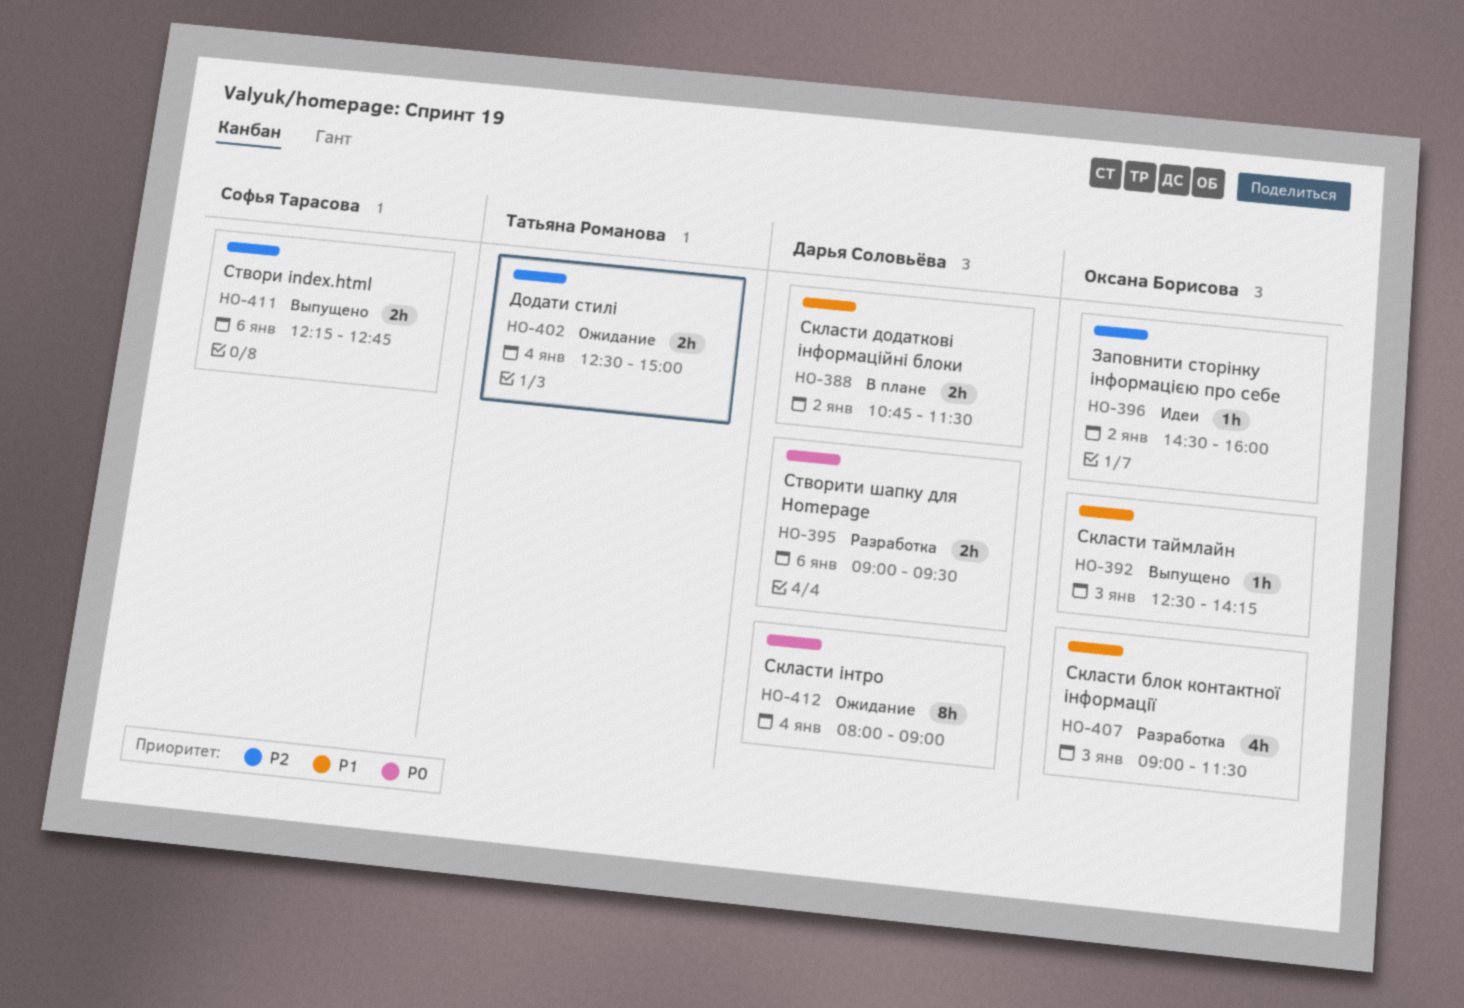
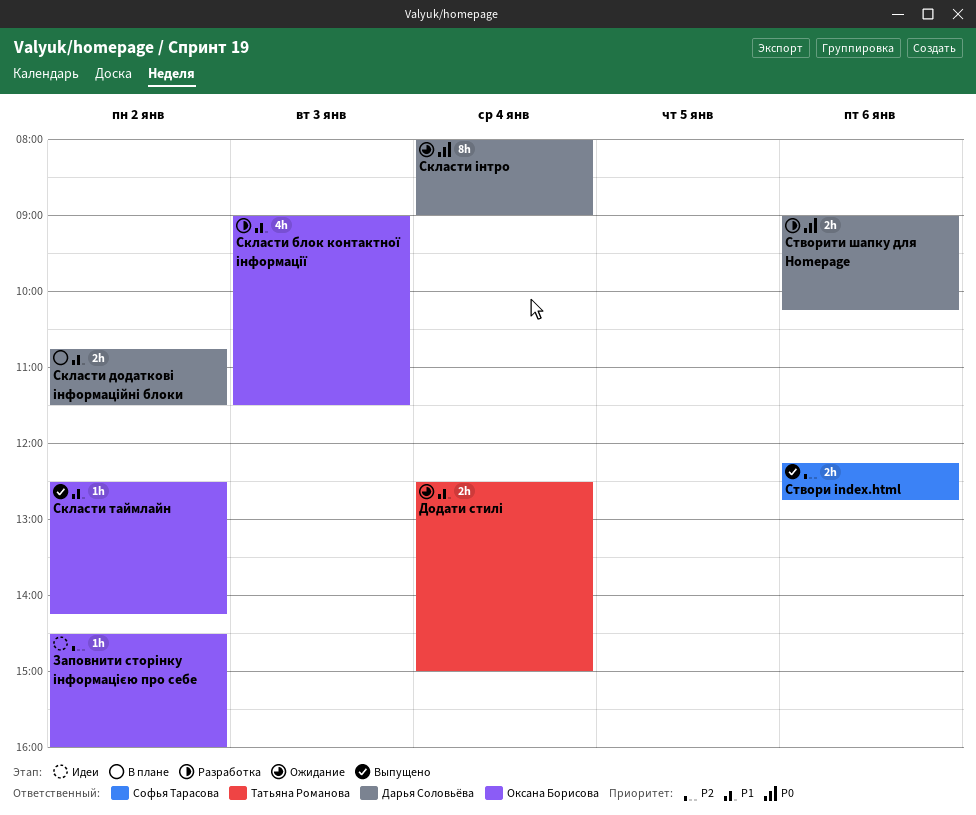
Додати стилі, priority: P2 -> P1
Скласти таймлайн, day: Jan 3 -> Jan 2
Створити шапку для Homepage, ends: 09:30 -> 10:15

